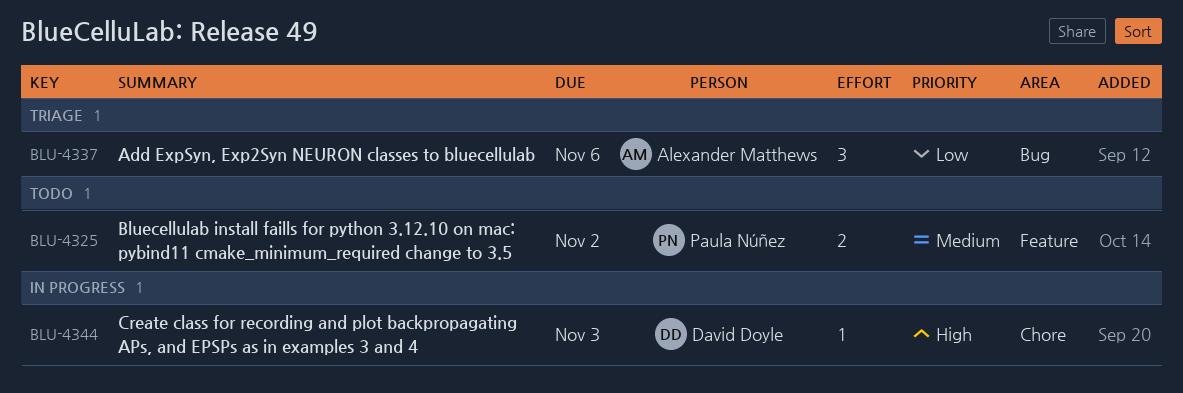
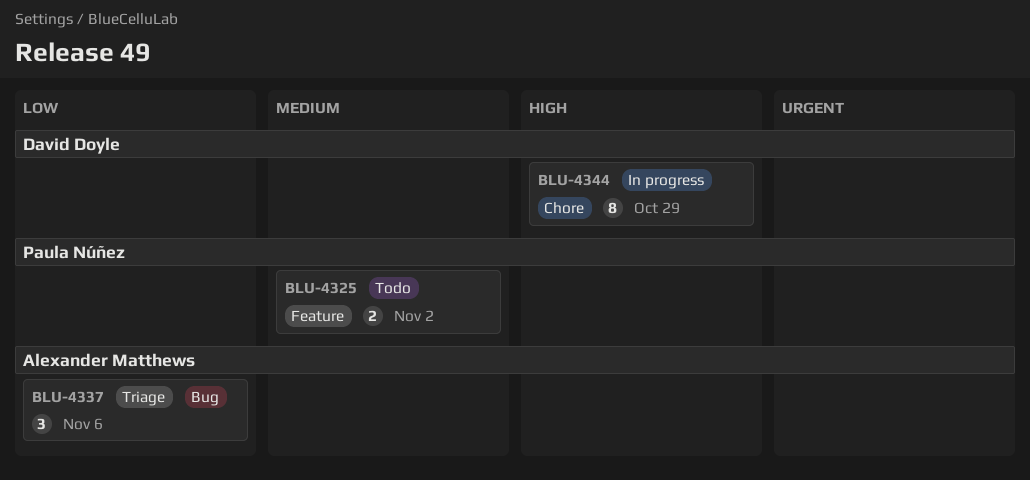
BLU-4344, estimate: 1 -> 8
BLU-4344, due: Nov 3 -> Oct 29

